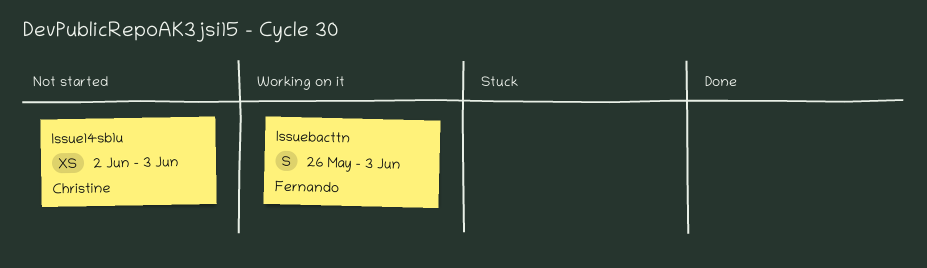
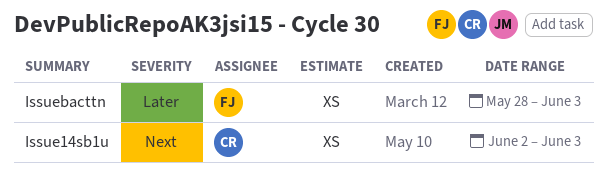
Issuebacttn, estimate: S -> XS
Issuebacttn, start: May 26 -> May 28

